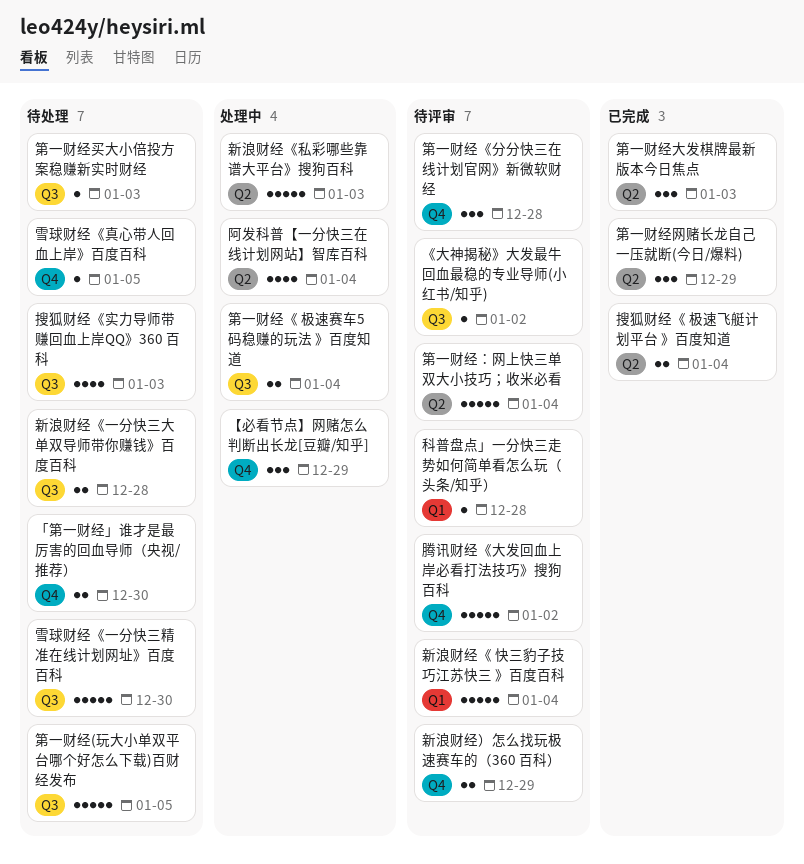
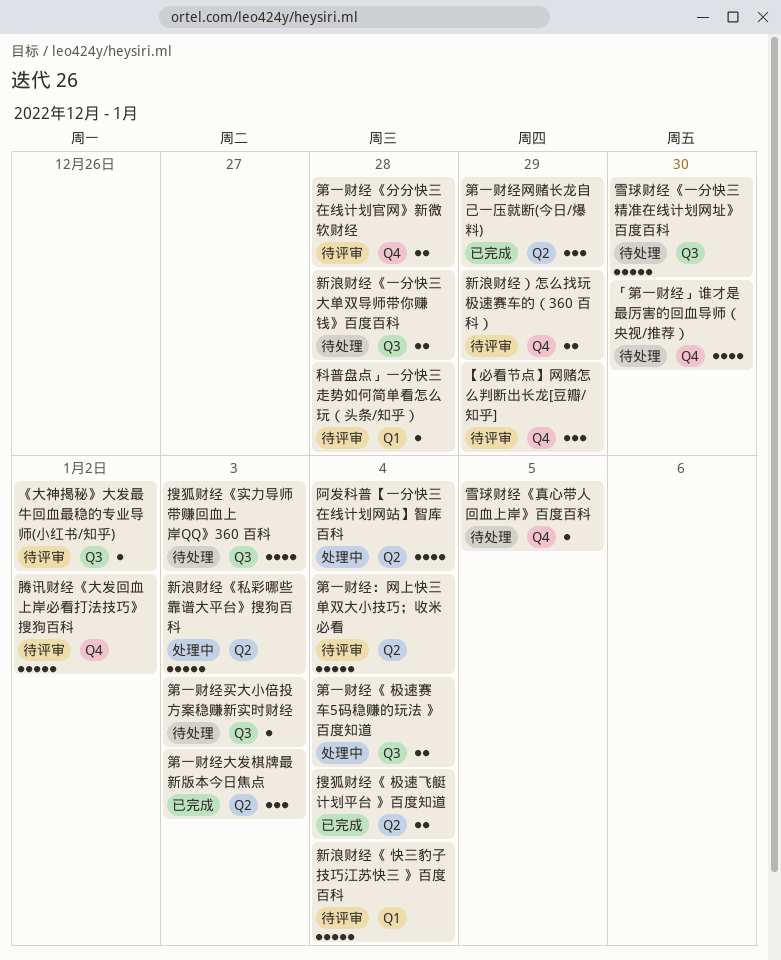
「第一财经」谁才是最厉害的回血导师（央视/推荐）, estimate: 2 -> 4
【必看节点】网赌怎么判断出长龙[豆瓣/知乎], status: 处理中 -> 待评审
第一财经(玩大小单双平台哪个好怎么下载)百财经发布: present -> none
第一财经《分分快三在线计划官网》新微软财经, estimate: 3 -> 2

